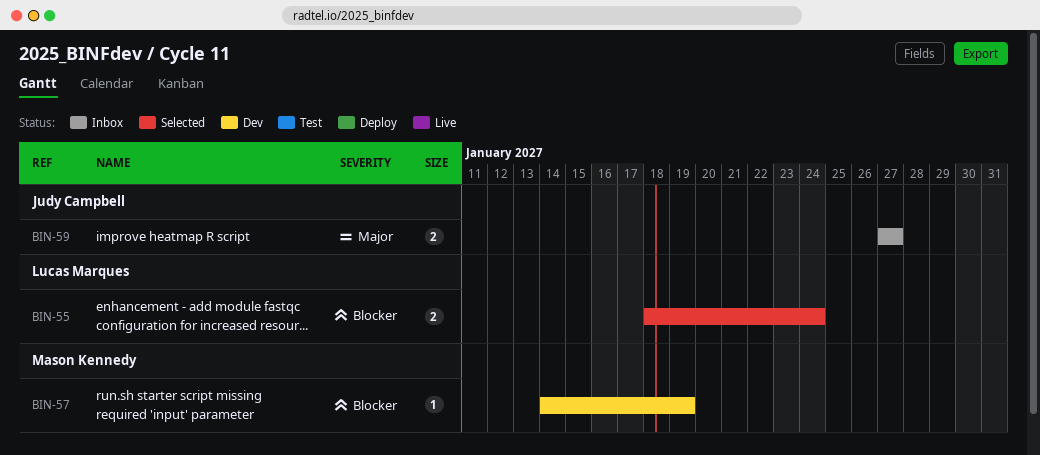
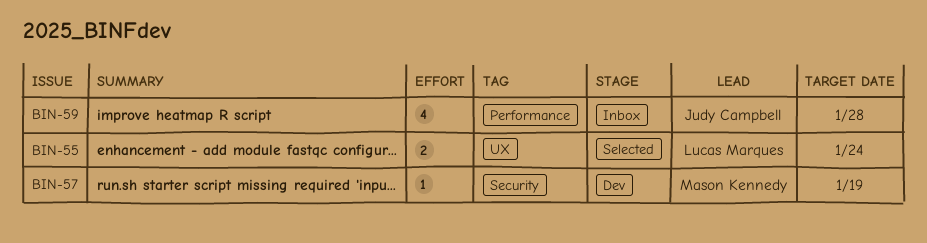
BIN-59, estimate: 2 -> 4
BIN-59, due: Jan 27 -> Jan 28

